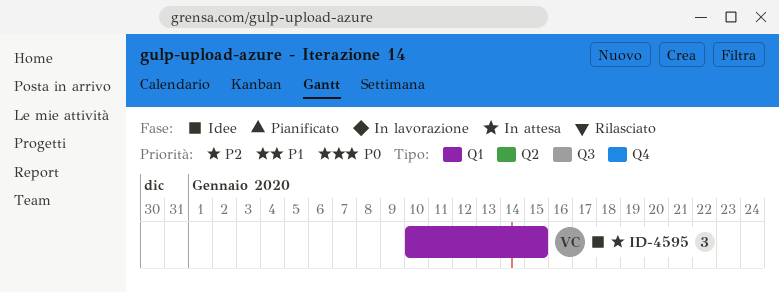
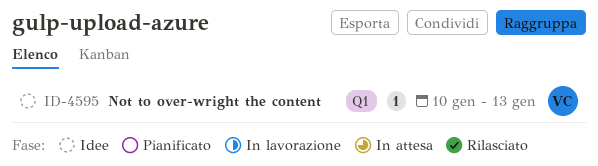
ID-4595, estimate: 3 -> 1
ID-4595, due: Jan 15 -> Jan 13

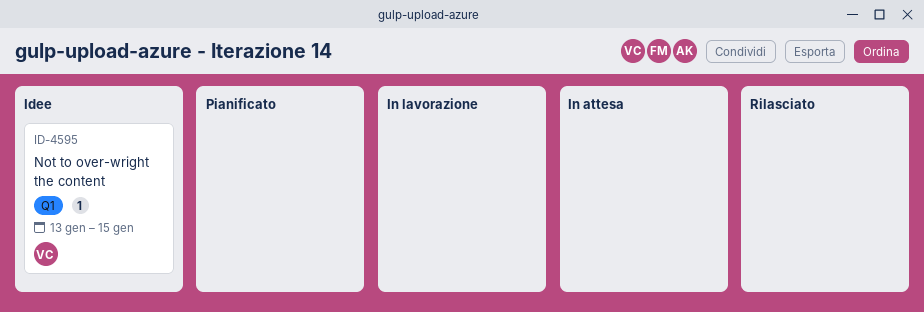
ID-4595, start: Jan 10 -> Jan 13
ID-4595, due: Jan 13 -> Jan 15

